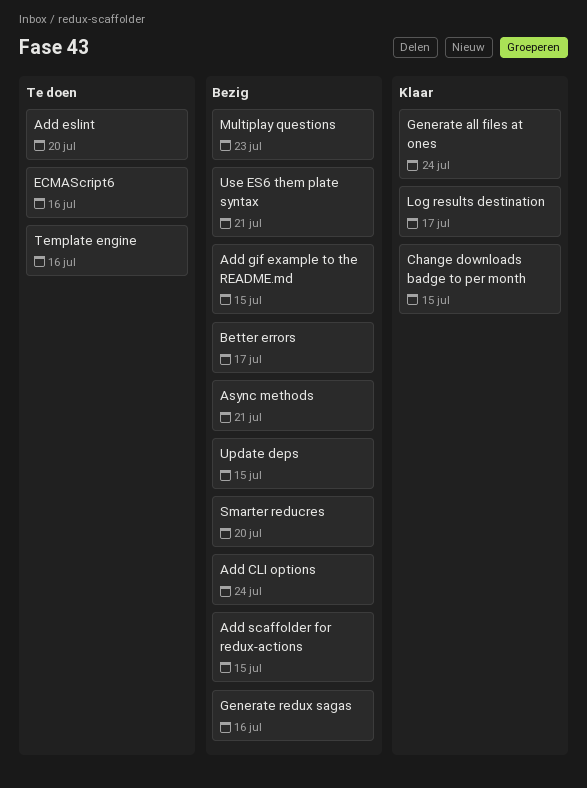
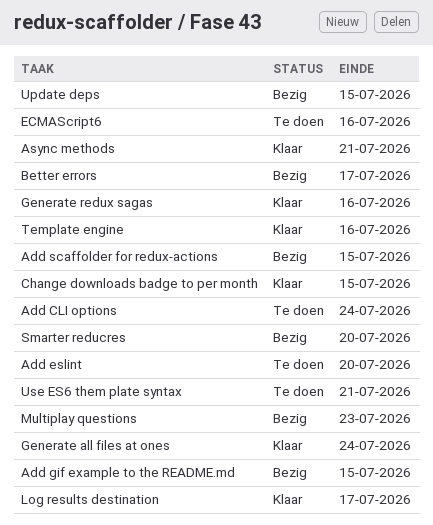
Add CLI options, status: Bezig -> Te doen
Async methods, status: Bezig -> Klaar
Generate redux sagas, status: Bezig -> Klaar
Template engine, status: Te doen -> Klaar
Use ES6 them plate syntax, status: Bezig -> Te doen

